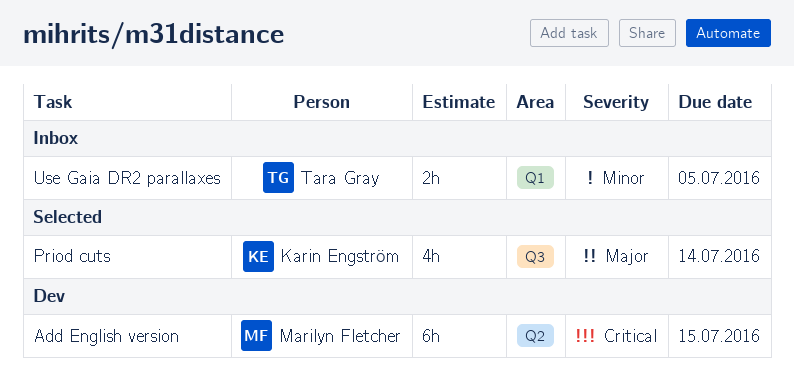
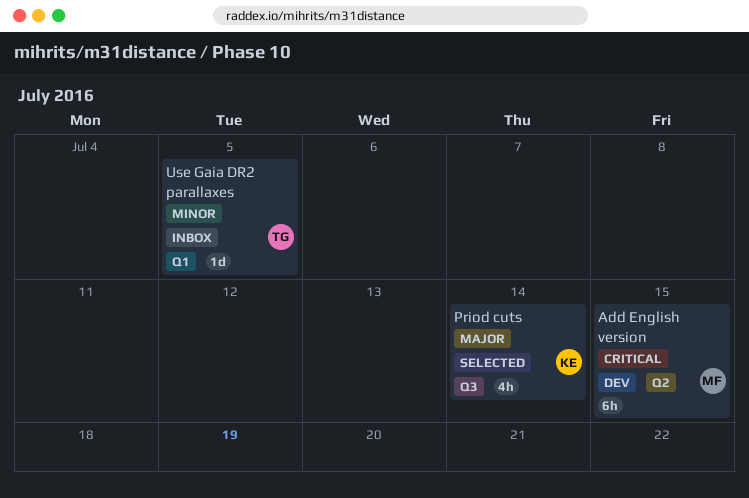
Use Gaia DR2 parallaxes, estimate: 2h -> 1d

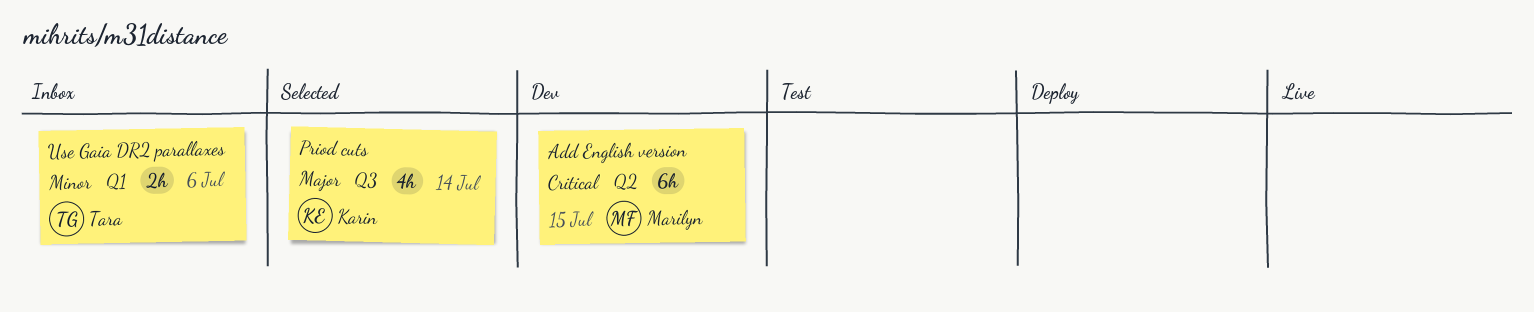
Use Gaia DR2 parallaxes, estimate: 1d -> 2h
Use Gaia DR2 parallaxes, due: Jul 5 -> Jul 6

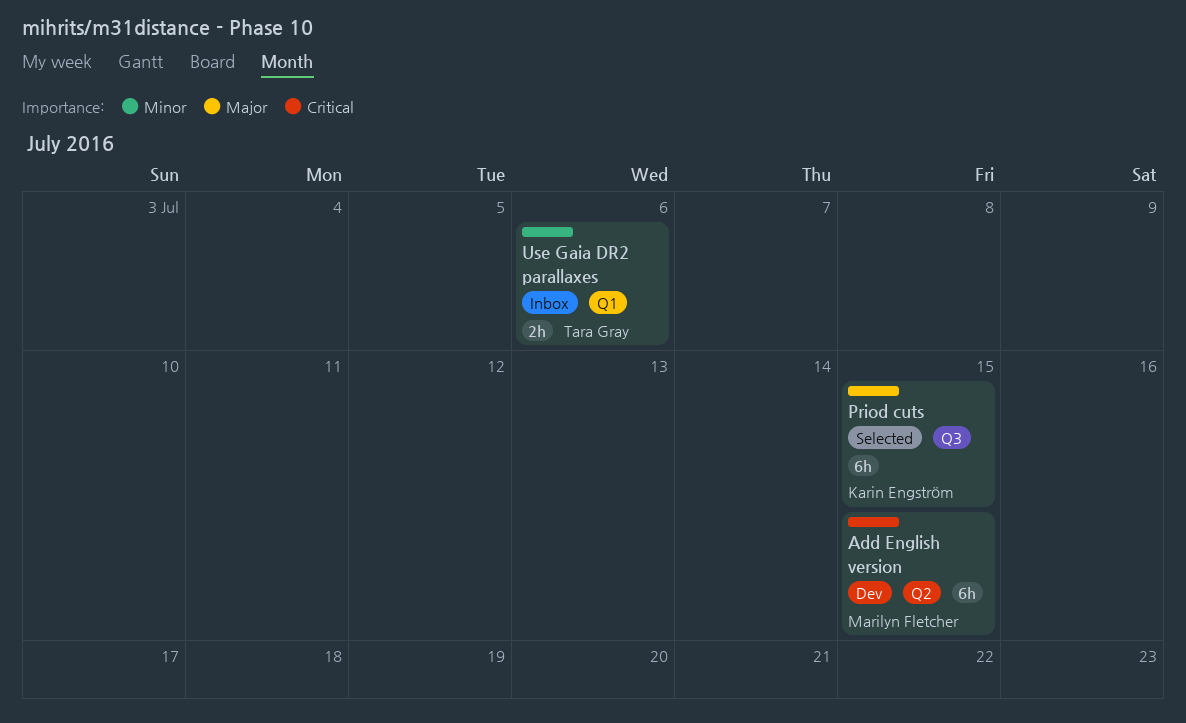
Priod cuts, estimate: 4h -> 6h
Priod cuts, due: Jul 14 -> Jul 15

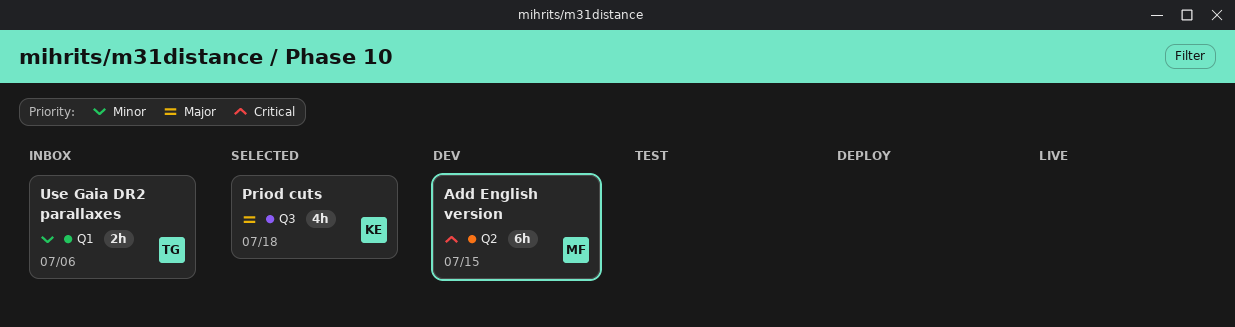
Priod cuts, estimate: 6h -> 4h
Priod cuts, due: Jul 15 -> Jul 18

